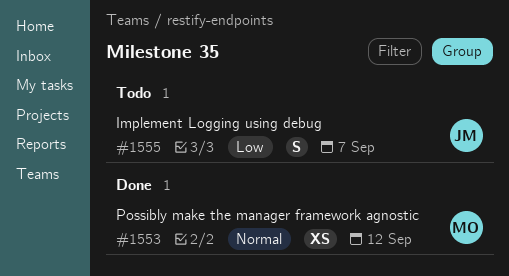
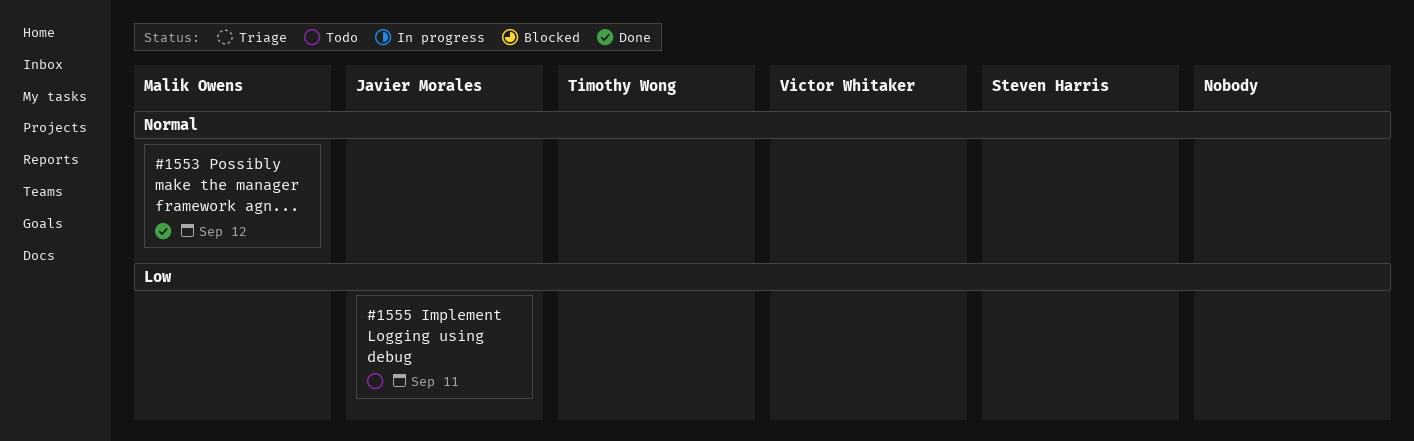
#1555, due: Sep 7 -> Sep 11

